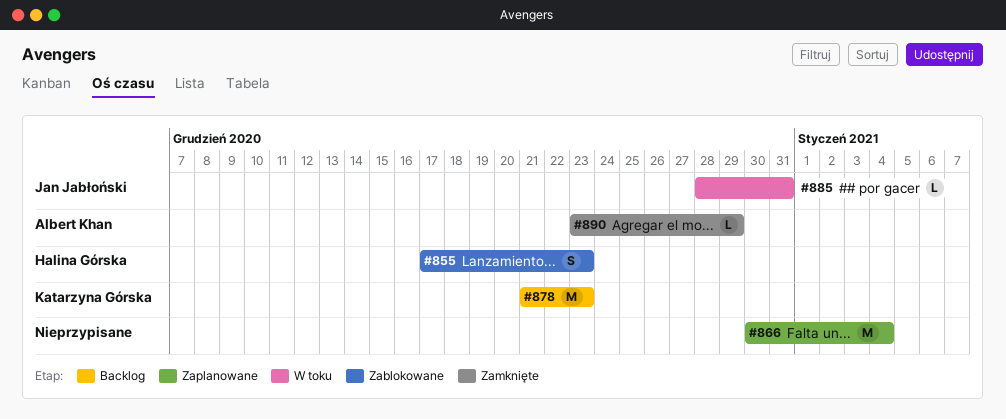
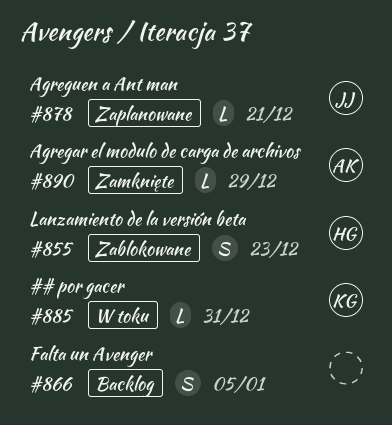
#866, status: Zaplanowane -> Backlog
#866, estimate: M -> S
#866, due: Jan 4 -> Jan 5
#878, status: Backlog -> Zaplanowane
#878, owner: Katarzyna Górska -> Jan Jabłoński
#878, estimate: M -> L
#878, due: Dec 23 -> Dec 21
#885, owner: Jan Jabłoński -> Katarzyna Górska

